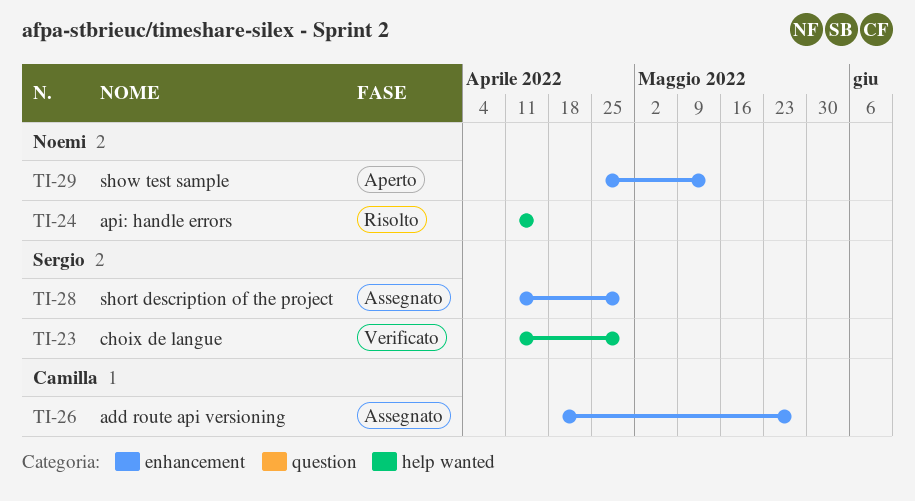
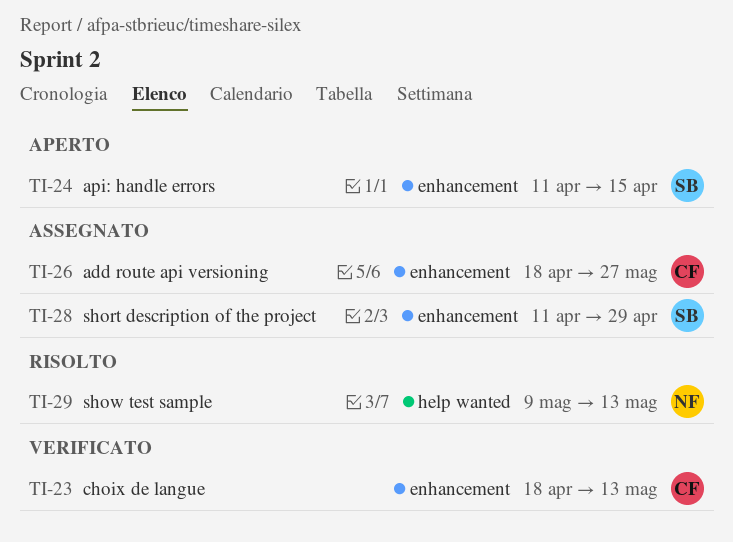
TI-23, owner: Sergio -> Camilla
TI-23, label: help wanted -> enhancement
TI-23, start: Apr 11 -> Apr 18
TI-23, due: Apr 29 -> May 13
TI-24, status: Risolto -> Aperto
TI-24, owner: Noemi -> Sergio
TI-24, label: help wanted -> enhancement
TI-29, status: Aperto -> Risolto
TI-29, label: enhancement -> help wanted
TI-29, start: Apr 25 -> May 9

